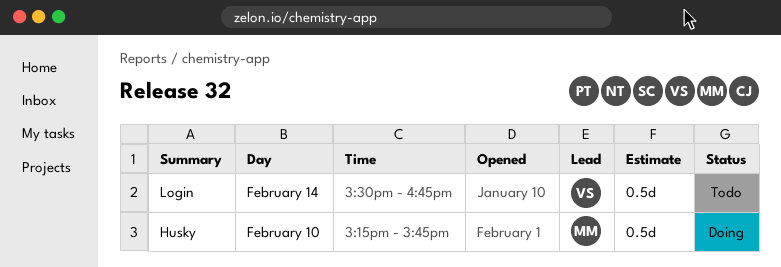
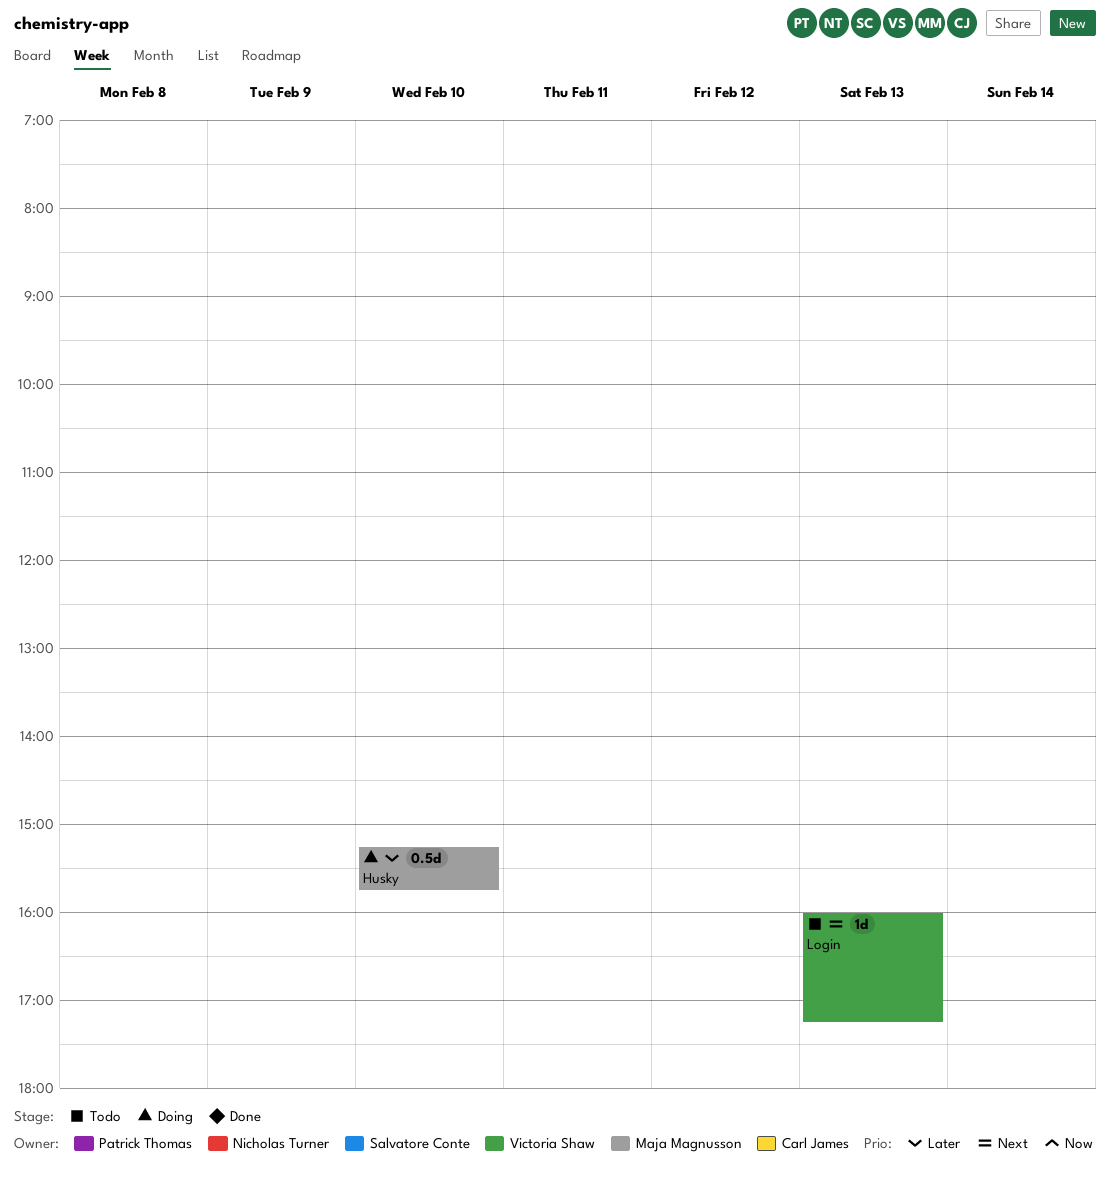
Login, estimate: 0.5d -> 1d
Login, day: Feb 14 -> Feb 13
Login, begins: 15:30 -> 16:00
Login, ends: 16:45 -> 17:15

